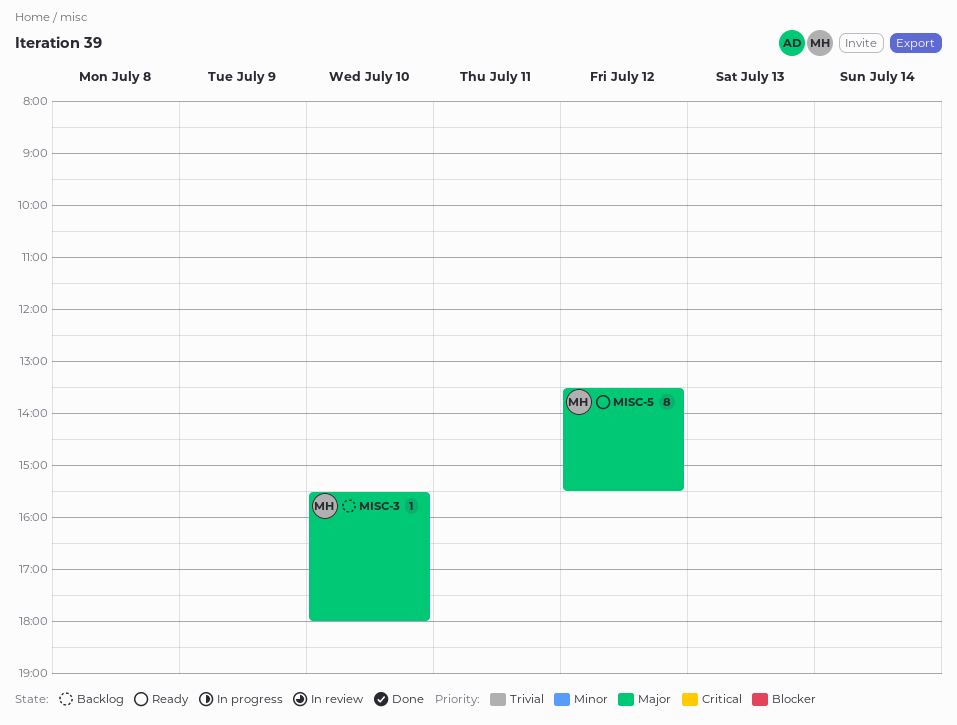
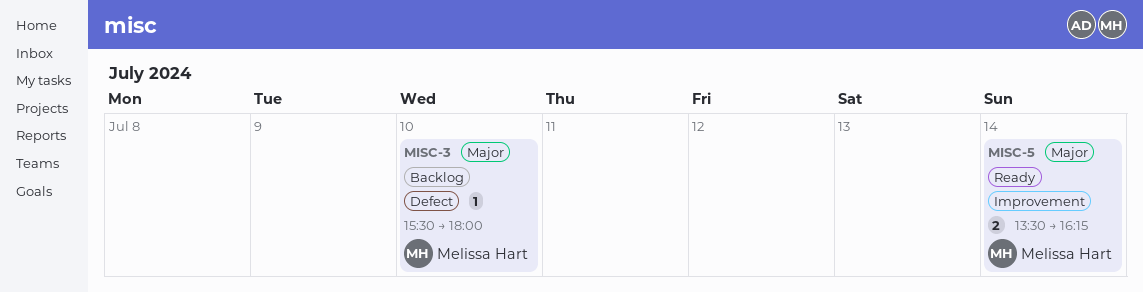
MISC-5, estimate: 8 -> 2
MISC-5, day: Jul 12 -> Jul 14
MISC-5, ends: 15:30 -> 16:15

